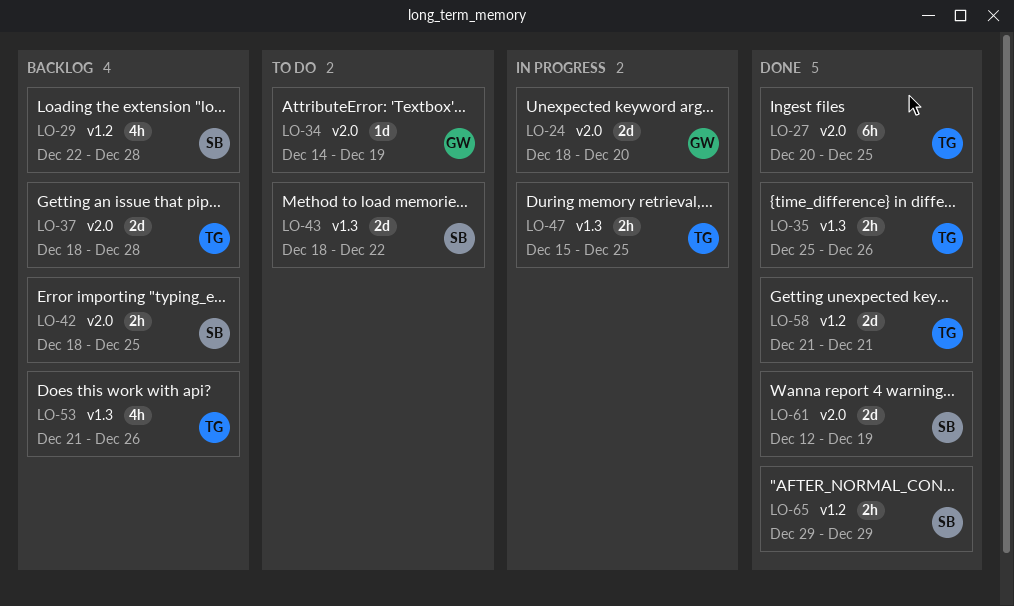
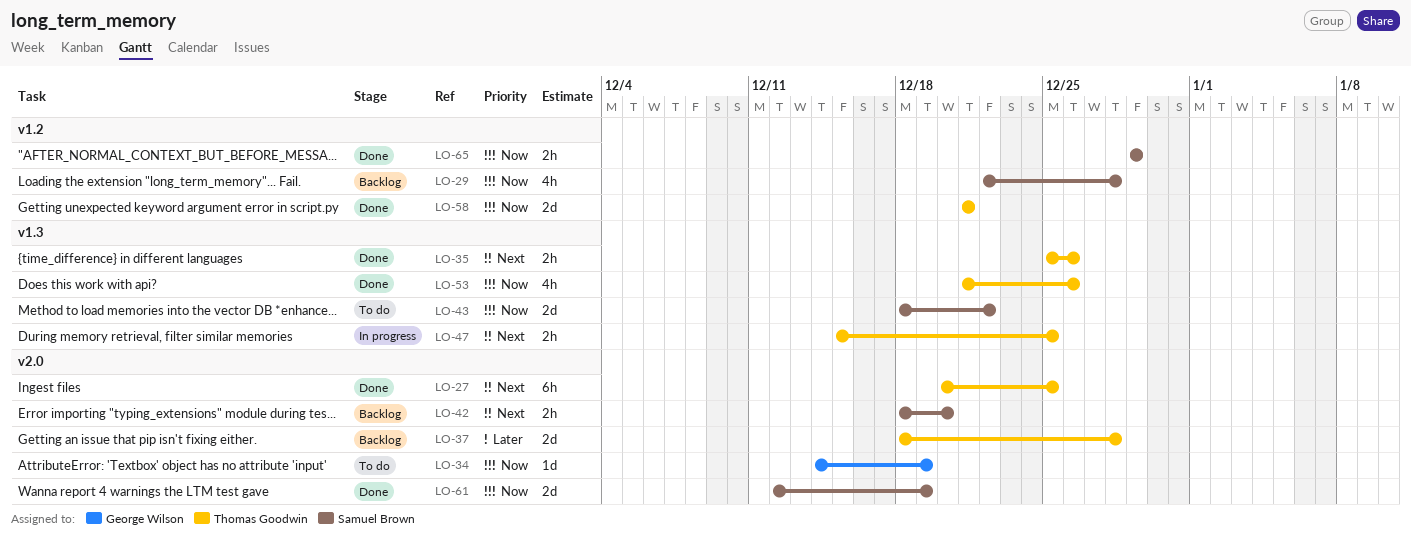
LO-24: present -> none
LO-42, due: Dec 25 -> Dec 20
LO-53, status: Backlog -> Done

